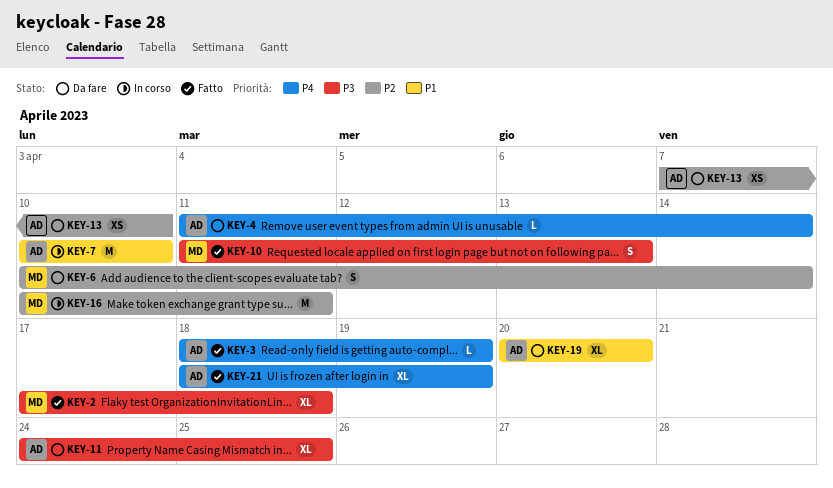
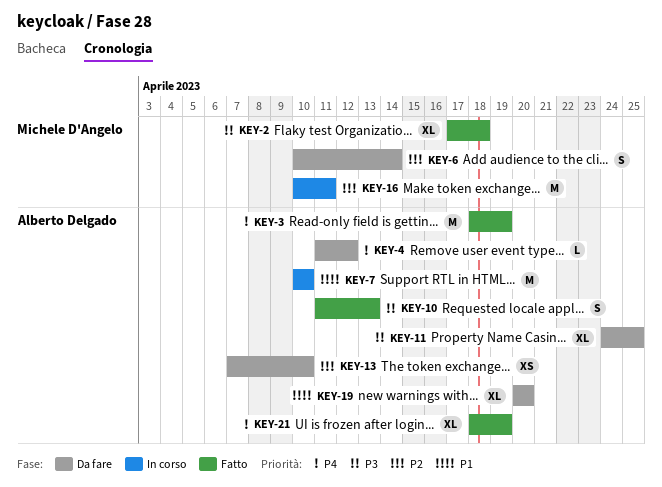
KEY-3, estimate: L -> M
KEY-4, due: Apr 14 -> Apr 12
KEY-10, owner: Michele D'Angelo -> Alberto Delgado

